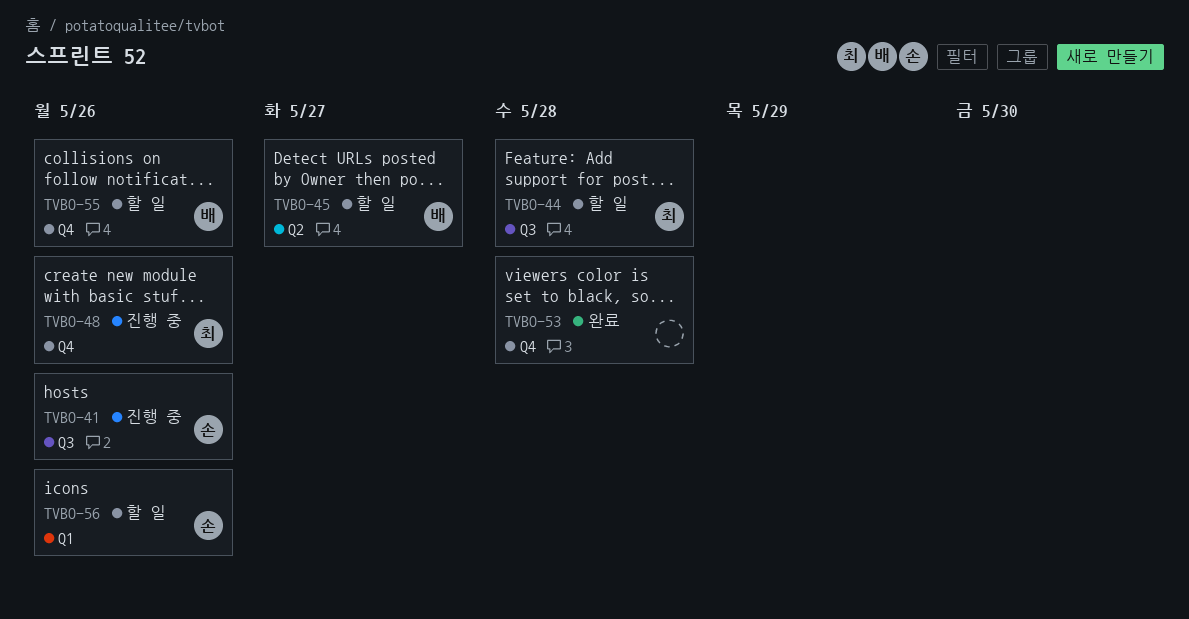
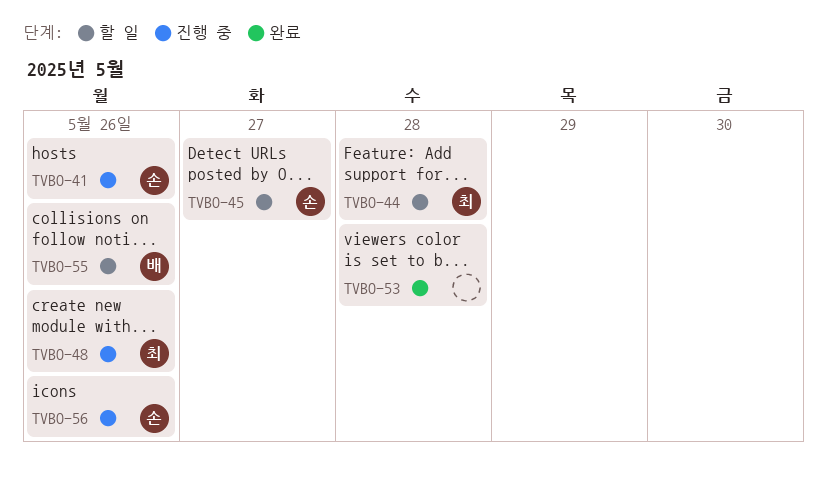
TVBO-45, owner: 배 -> 손
TVBO-56, status: 할 일 -> 진행 중

